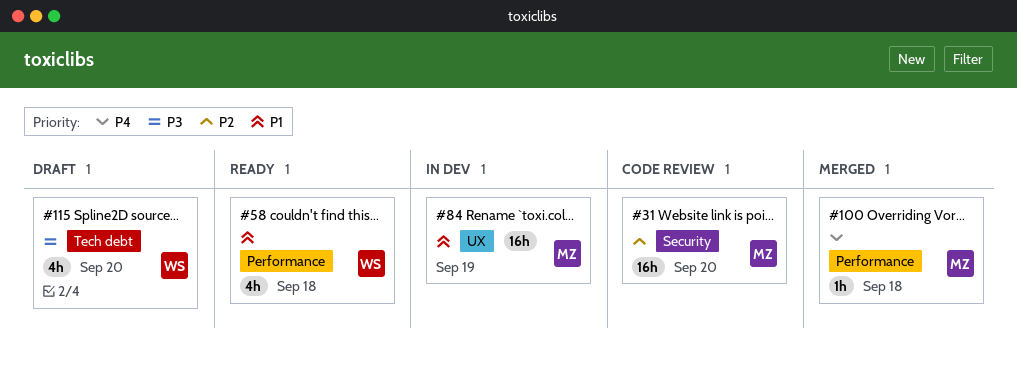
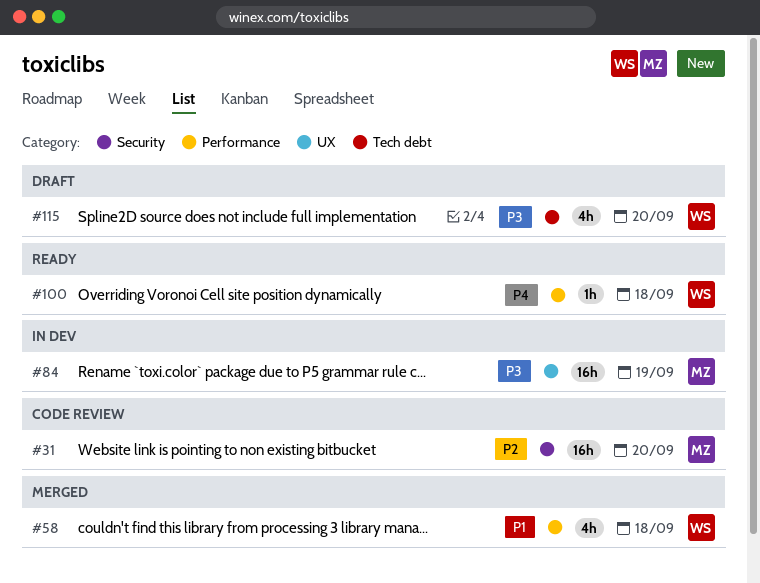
#58, status: Ready -> Merged
#84, priority: P1 -> P3
#100, status: Merged -> Ready
#100, owner: MZ -> WS

